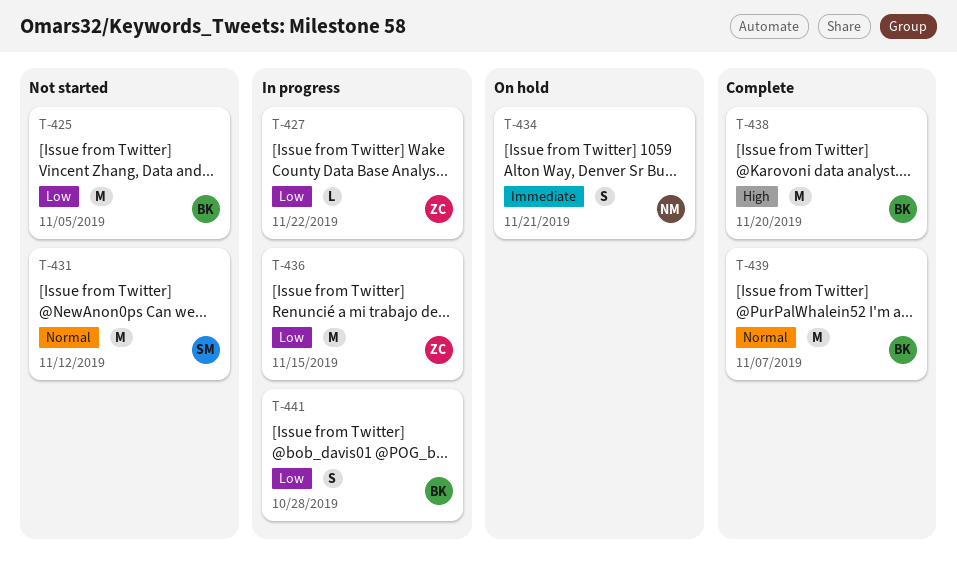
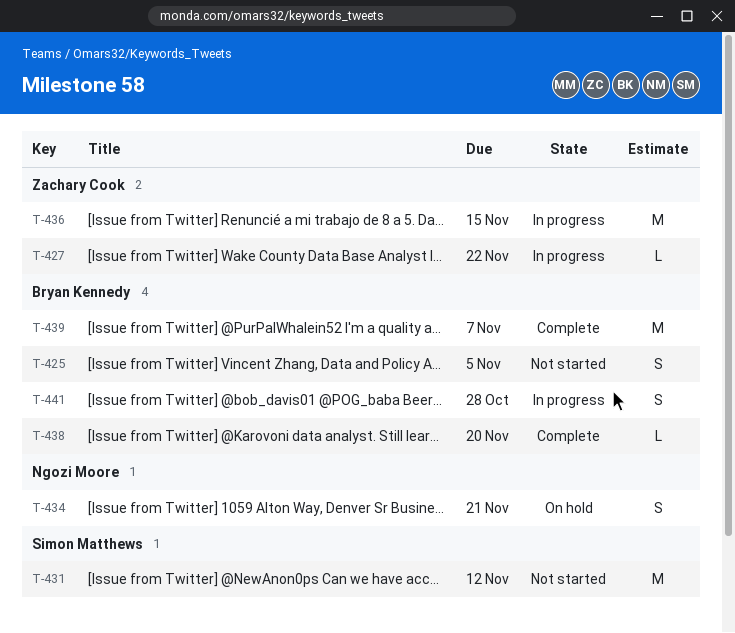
T-425, estimate: M -> S
T-438, estimate: M -> L

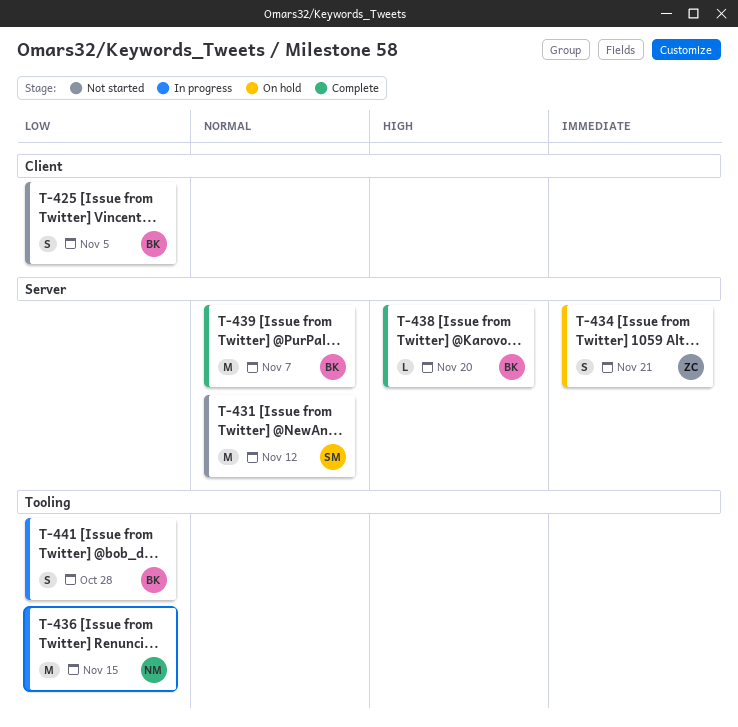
T-427: present -> none
T-434, owner: Ngozi Moore -> Zachary Cook
T-436, owner: Zachary Cook -> Ngozi Moore

